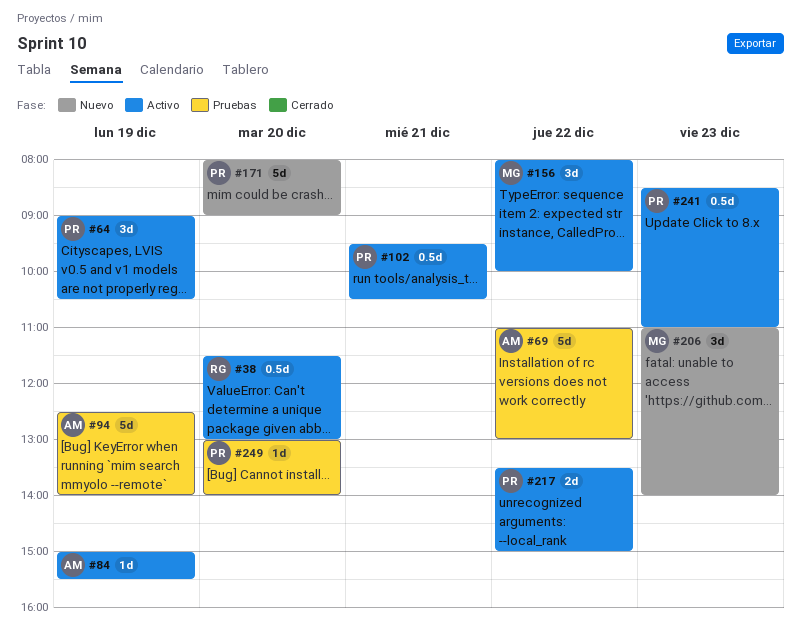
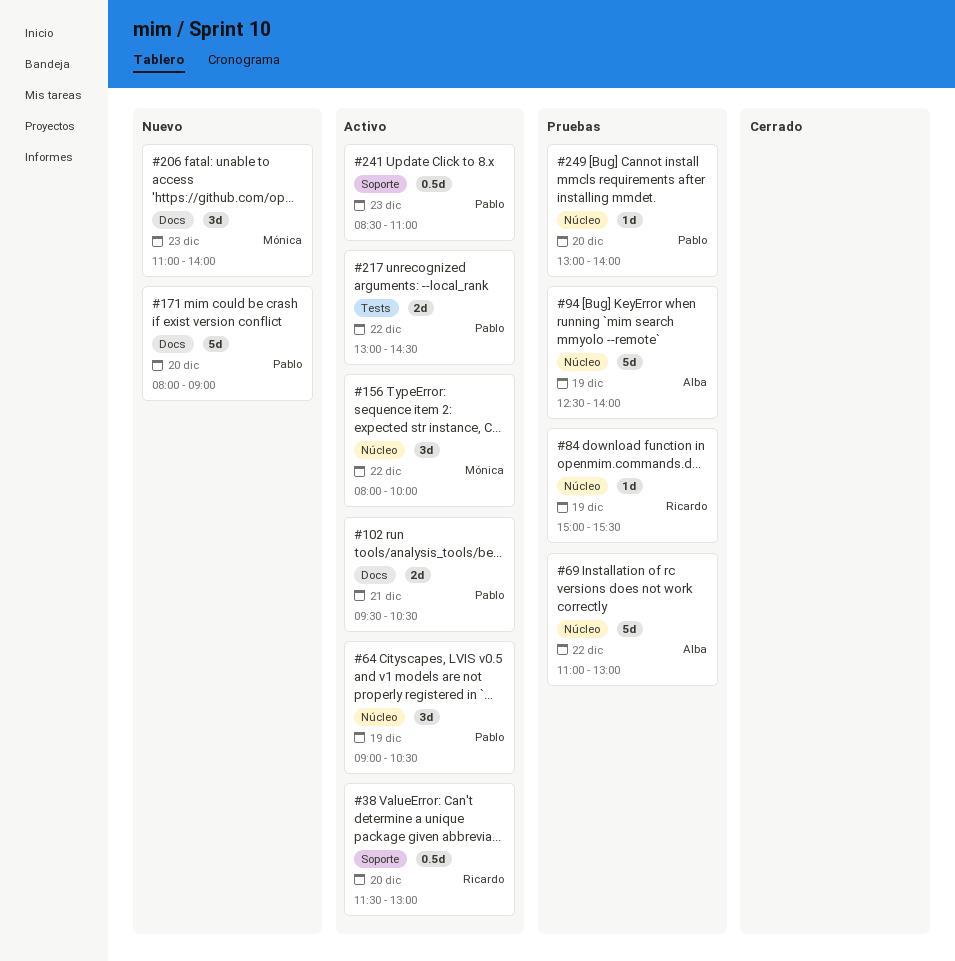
#84, status: Activo -> Pruebas
#84, owner: Alba -> Ricardo
#102, estimate: 0.5d -> 2d
#217, begins: 13:30 -> 13:00
#217, ends: 15:00 -> 14:30

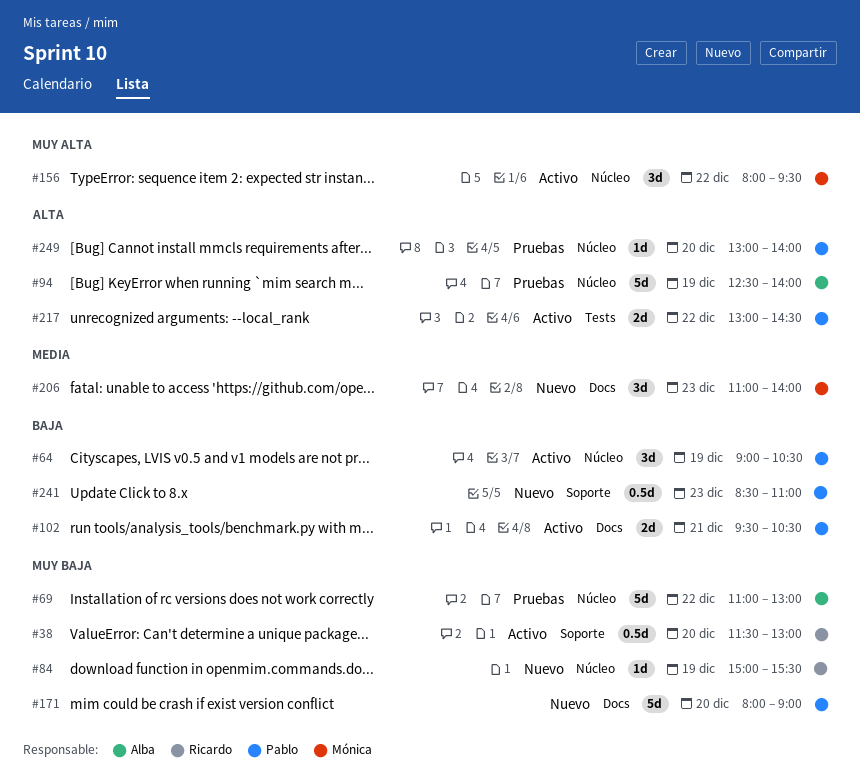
#84, status: Pruebas -> Nuevo
#156, ends: 10:00 -> 09:30
#241, status: Activo -> Nuevo

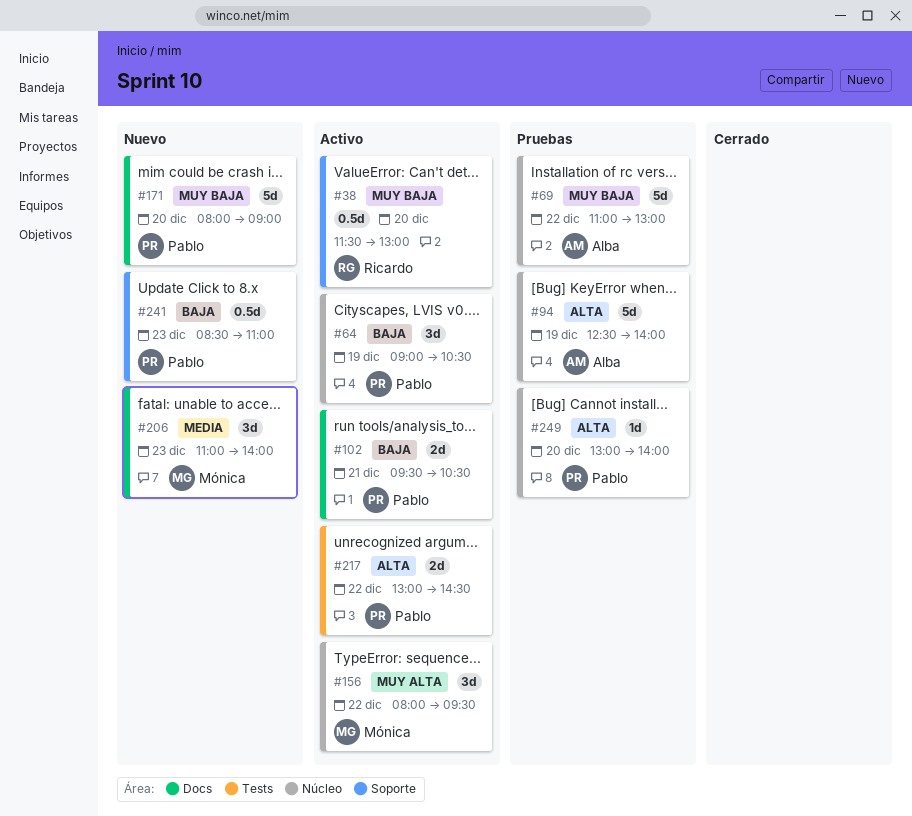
#84: present -> none

